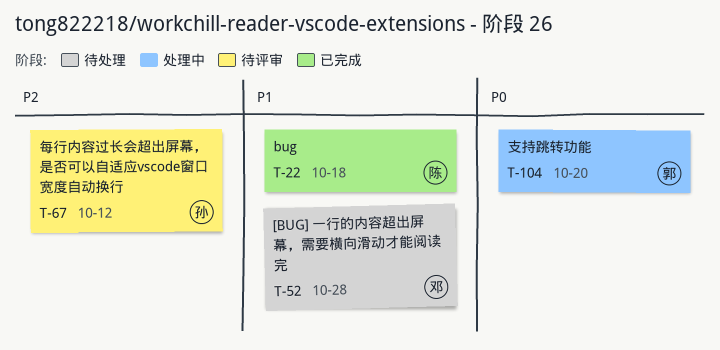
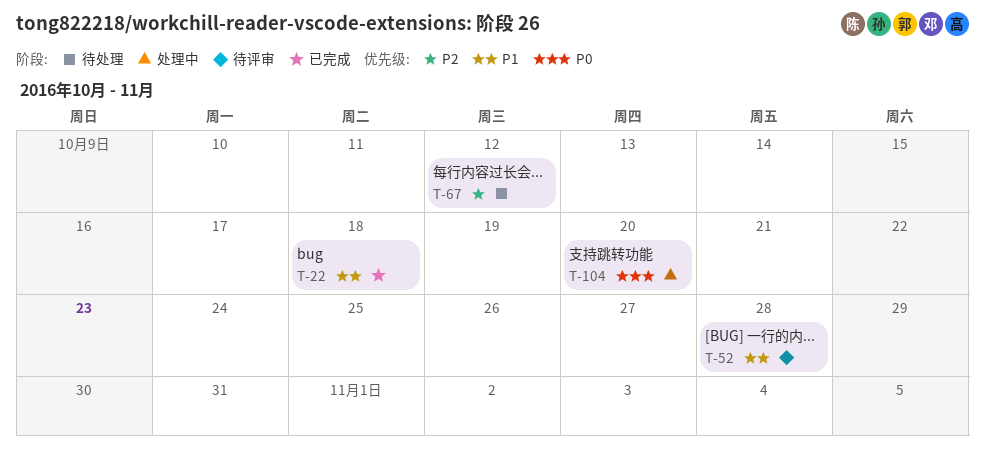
T-52, status: 待处理 -> 待评审
T-67, status: 待评审 -> 待处理

